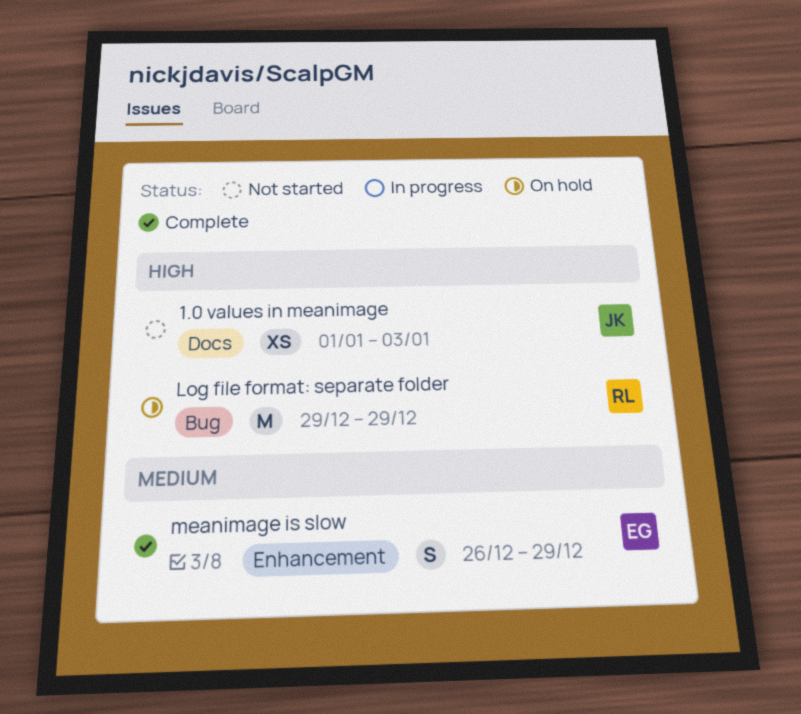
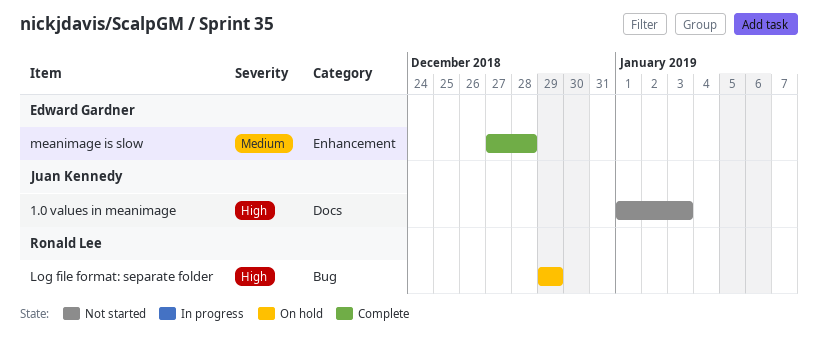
meanimage is slow, start: Dec 26 -> Dec 27
meanimage is slow, due: Dec 29 -> Dec 28

